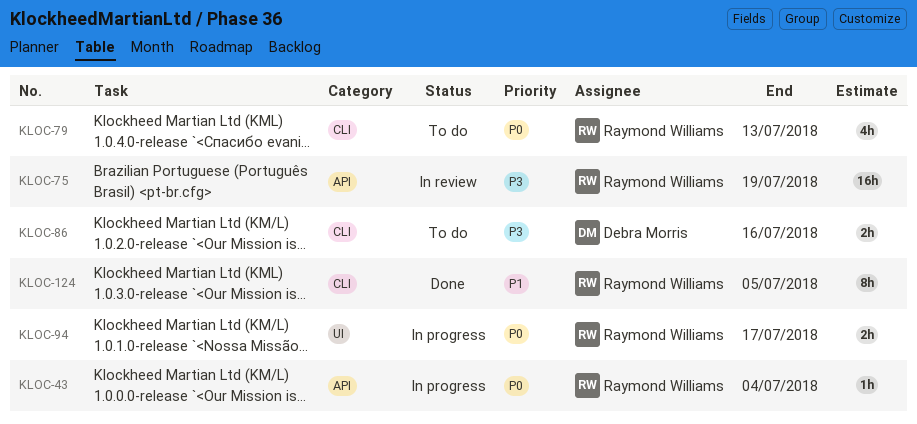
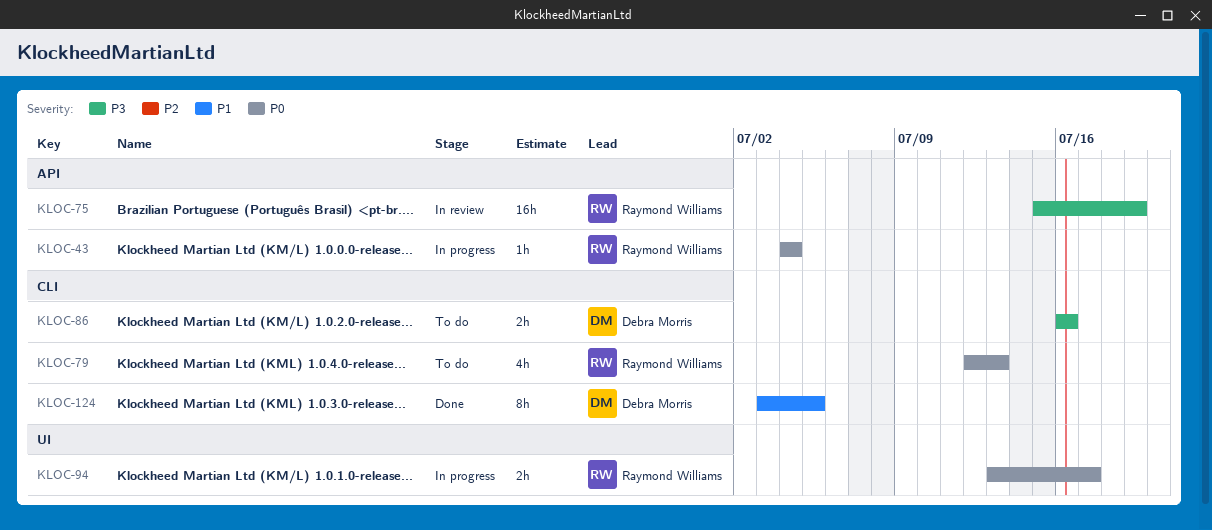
KLOC-124, owner: Raymond Williams -> Debra Morris

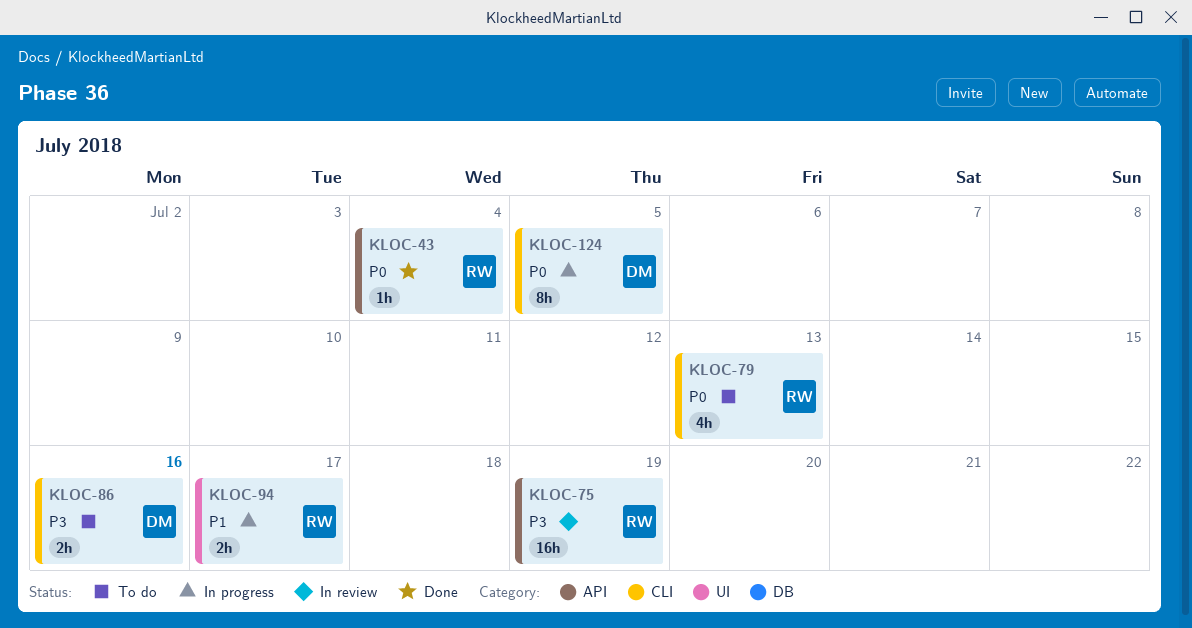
KLOC-43, status: In progress -> Done
KLOC-94, priority: P0 -> P1
KLOC-124, status: Done -> In progress
KLOC-124, priority: P1 -> P0

